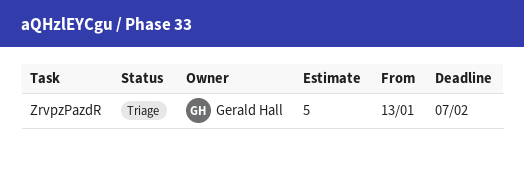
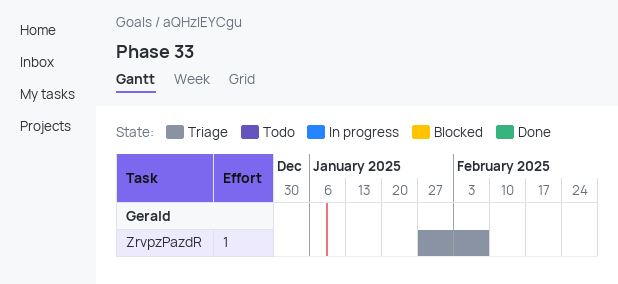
ZrvpzPazdR, estimate: 5 -> 1
ZrvpzPazdR, start: Jan 13 -> Jan 27

